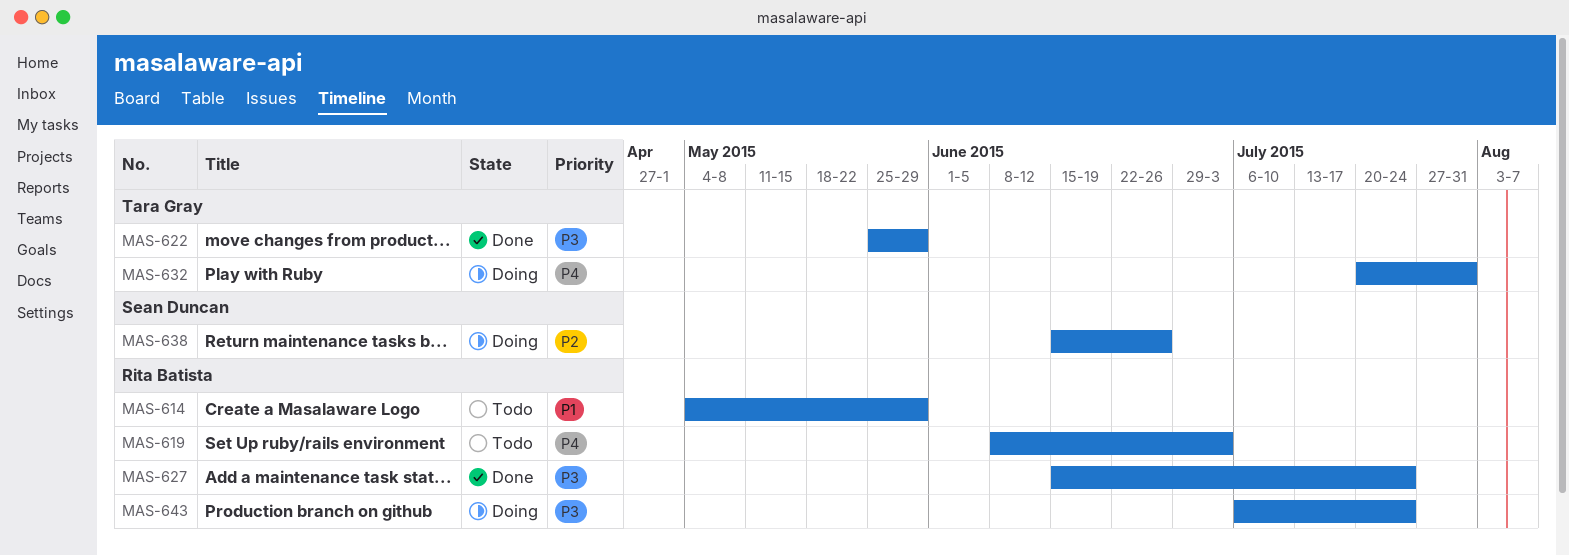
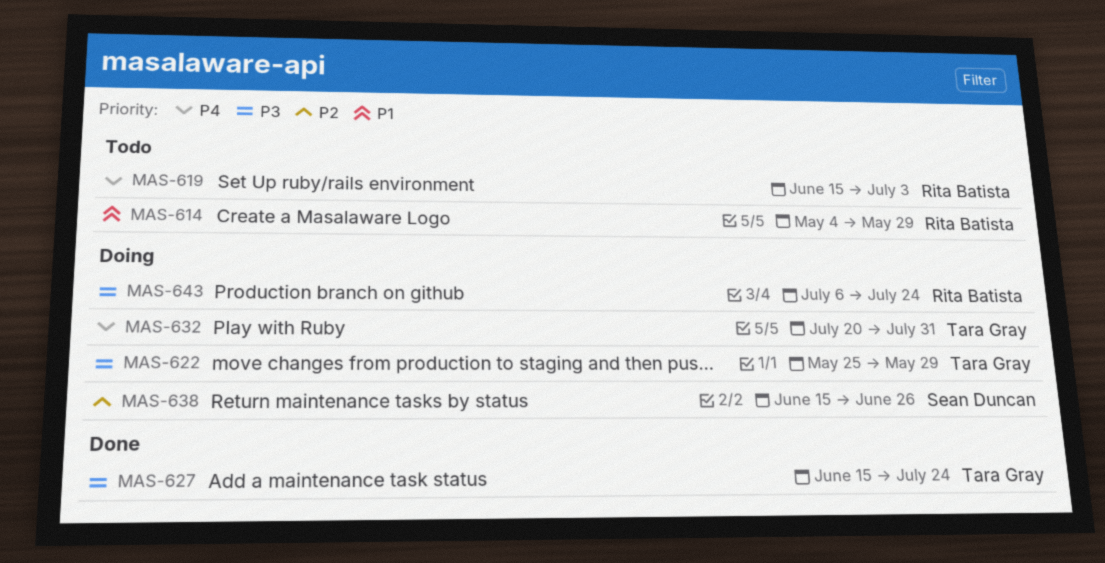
MAS-619, start: Jun 8 -> Jun 15
MAS-622, status: Done -> Doing
MAS-627, owner: Rita Batista -> Tara Gray

